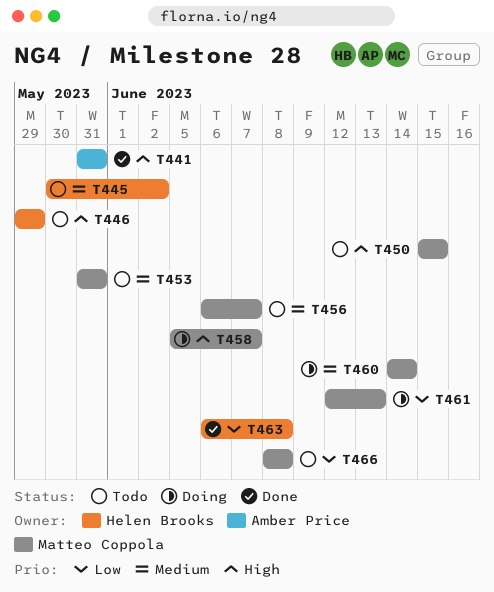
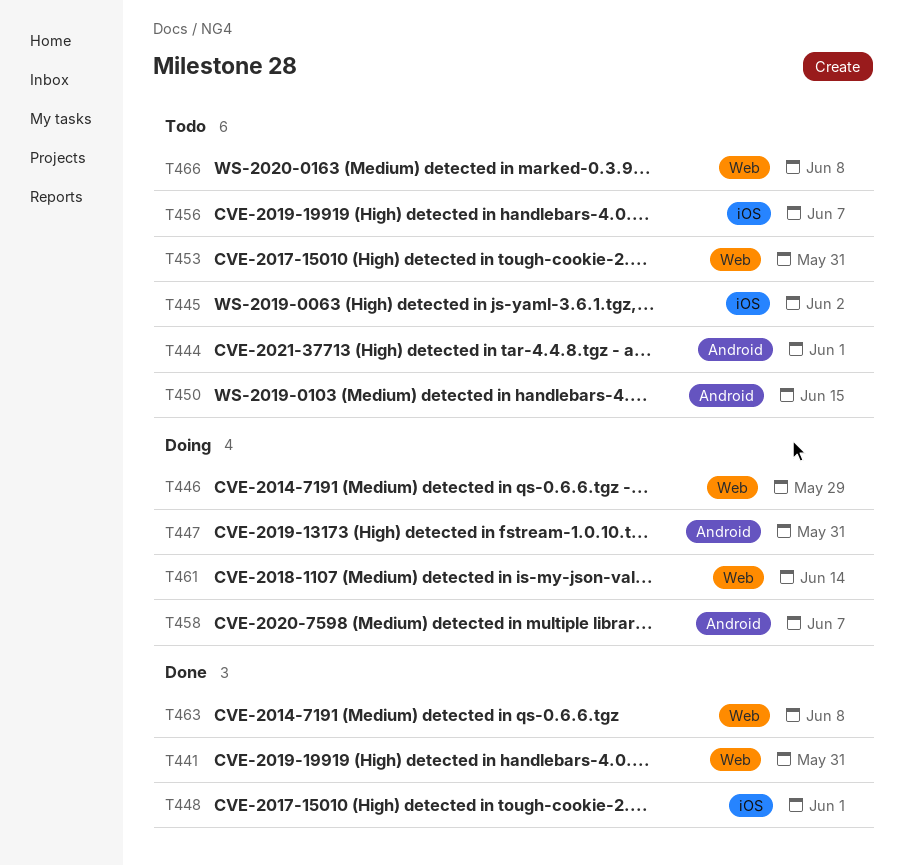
T444: none -> present
T446, status: Todo -> Doing
T447: none -> present
T448: none -> present
T460: present -> none
T461, due: Jun 13 -> Jun 14

